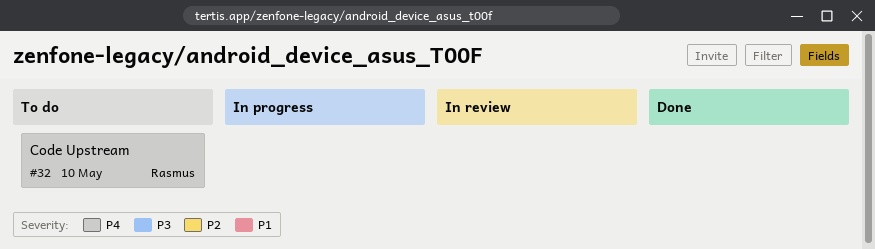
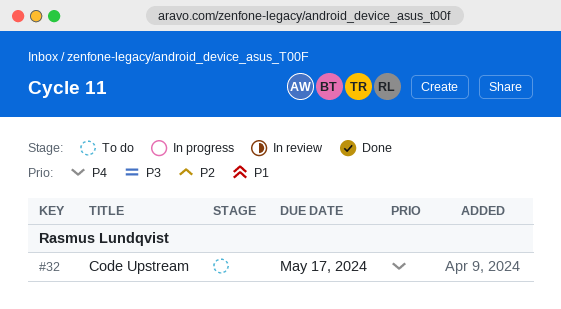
#32, due: May 10 -> May 17

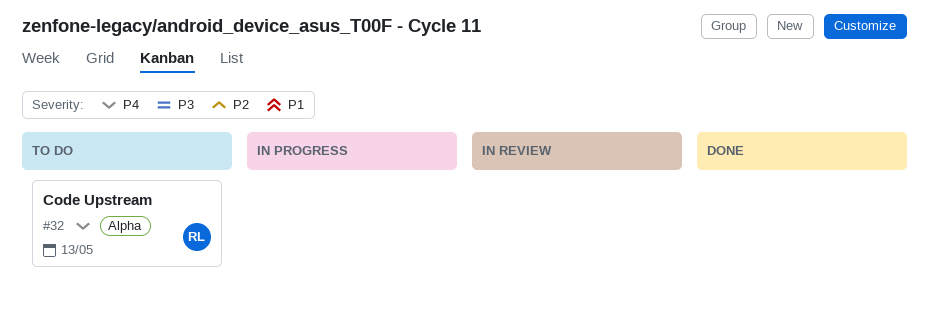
#32, due: May 17 -> May 13

